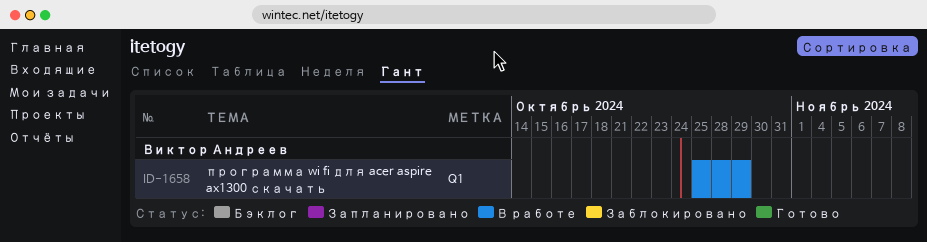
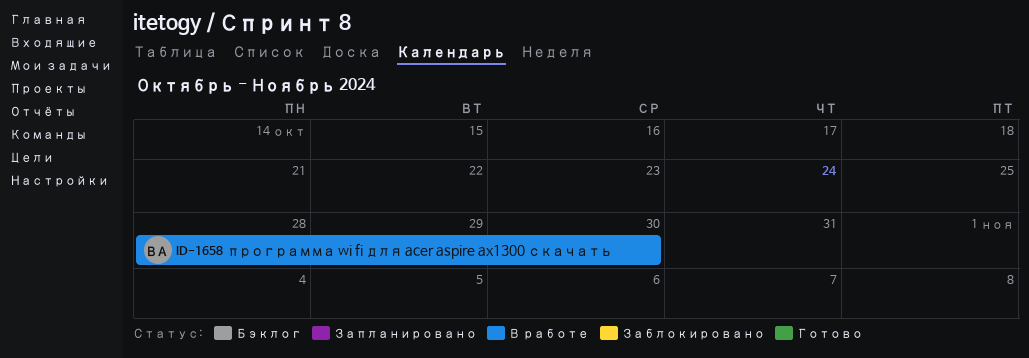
ID-1658, start: Oct 25 -> Oct 28
ID-1658, due: Oct 29 -> Oct 30

